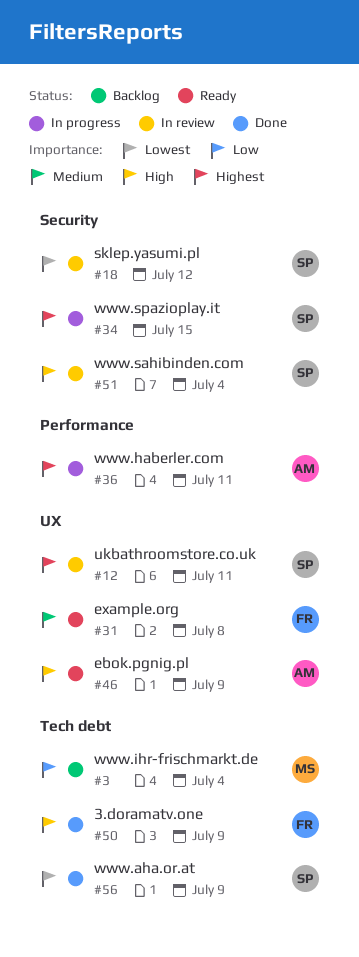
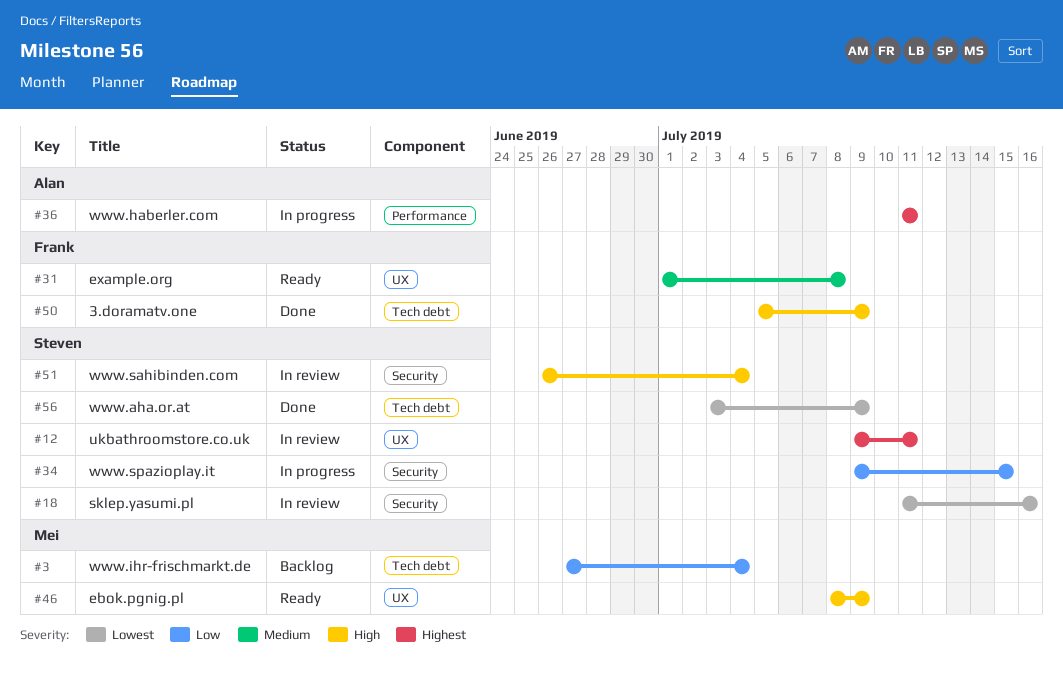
#18, due: Jul 12 -> Jul 16
#34, priority: Highest -> Low
#46, owner: Alan -> Mei

